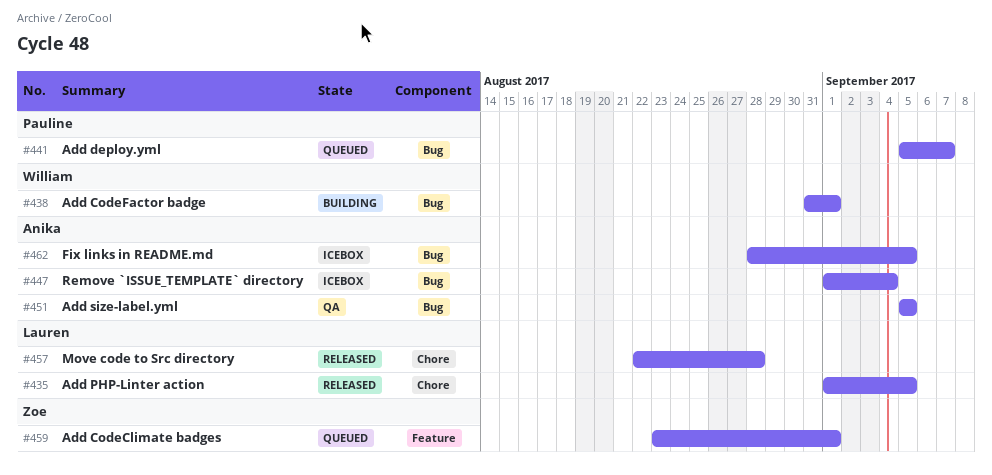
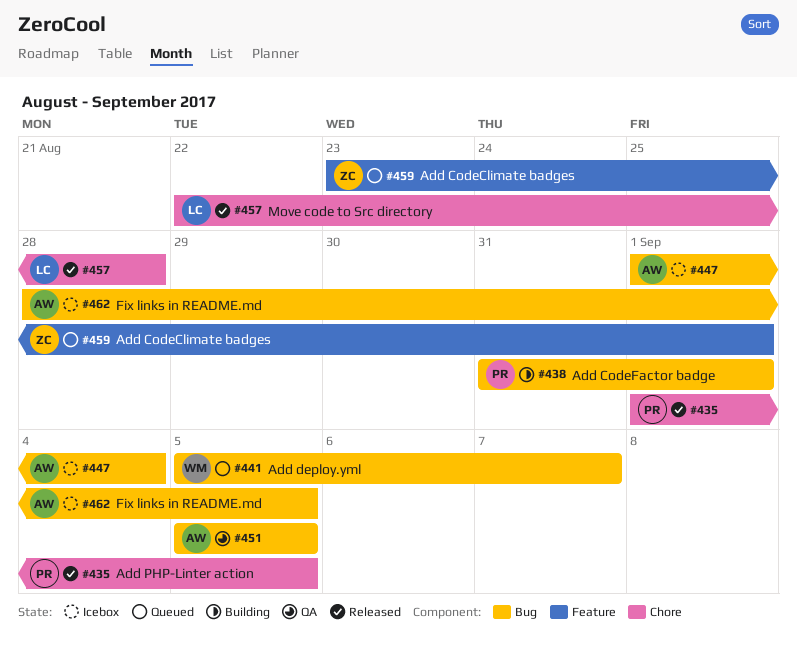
#435, owner: Lauren -> Pauline
#438, owner: William -> Pauline
#441, owner: Pauline -> William

